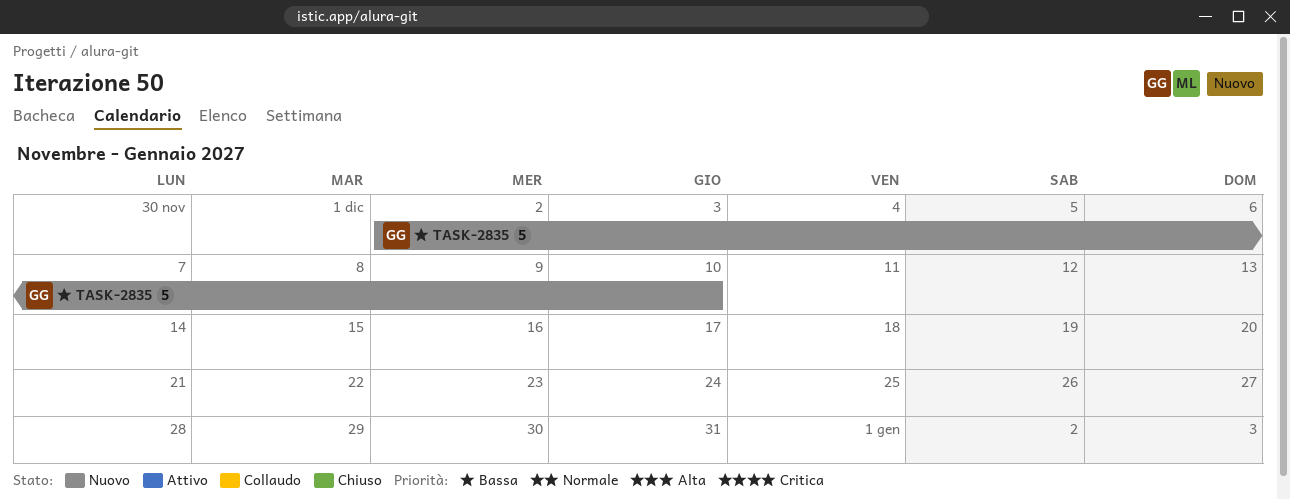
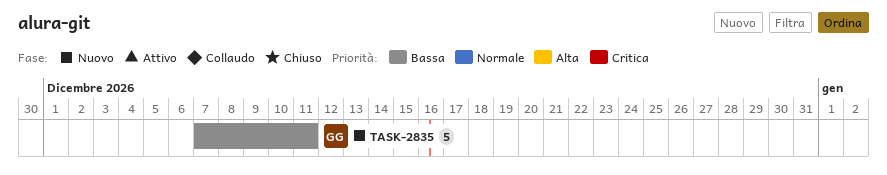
TASK-2835, start: Dec 2 -> Dec 7
TASK-2835, due: Dec 10 -> Dec 11

